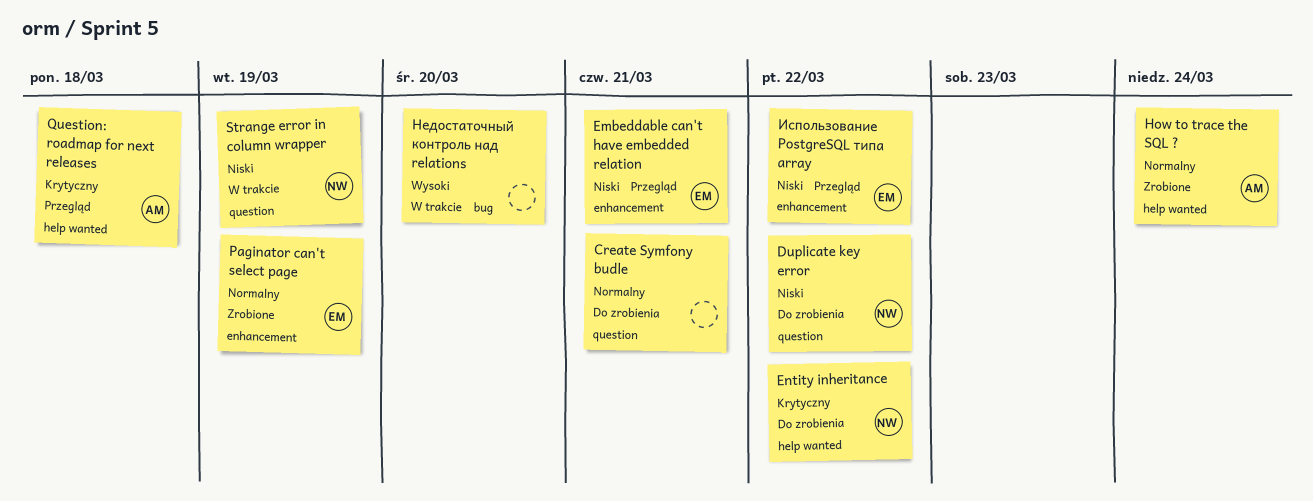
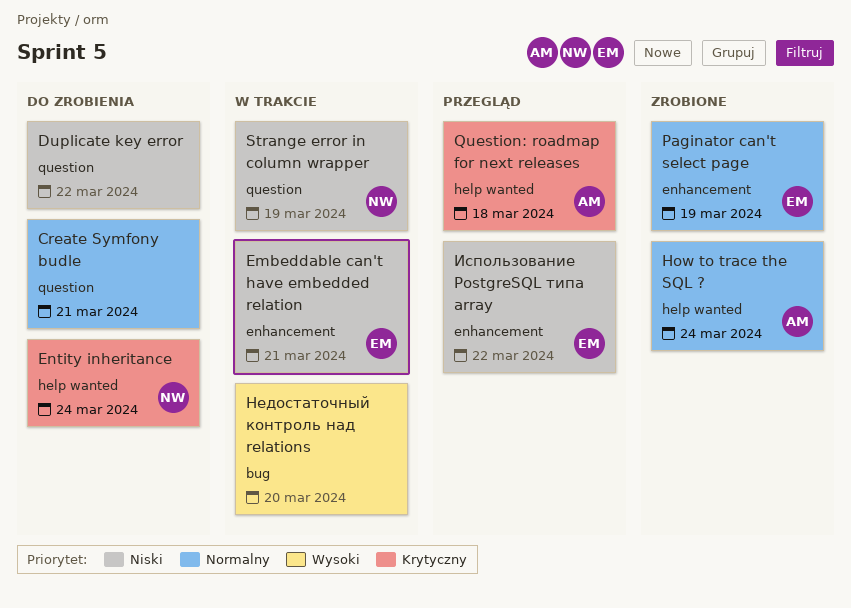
Duplicate key error, owner: NW -> none
Embeddable can't have embedded relation, status: Przegląd -> W trakcie
Entity inheritance, due: Mar 22 -> Mar 24

